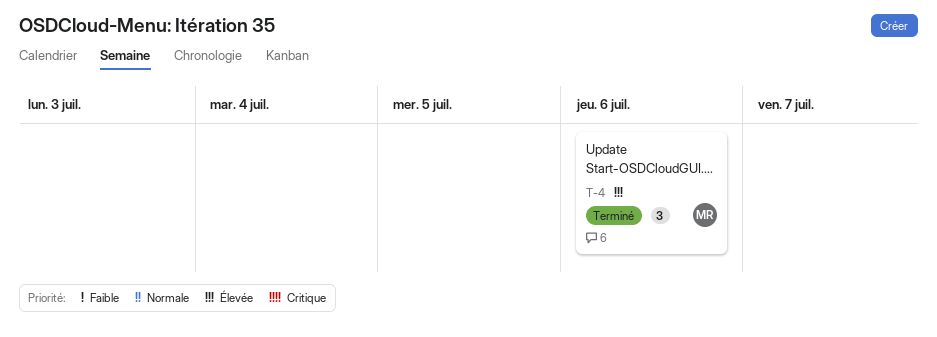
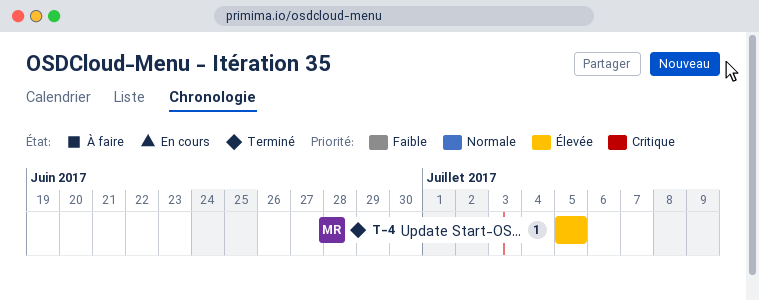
T-4, estimate: 3 -> 1
T-4, due: Jul 6 -> Jul 5

